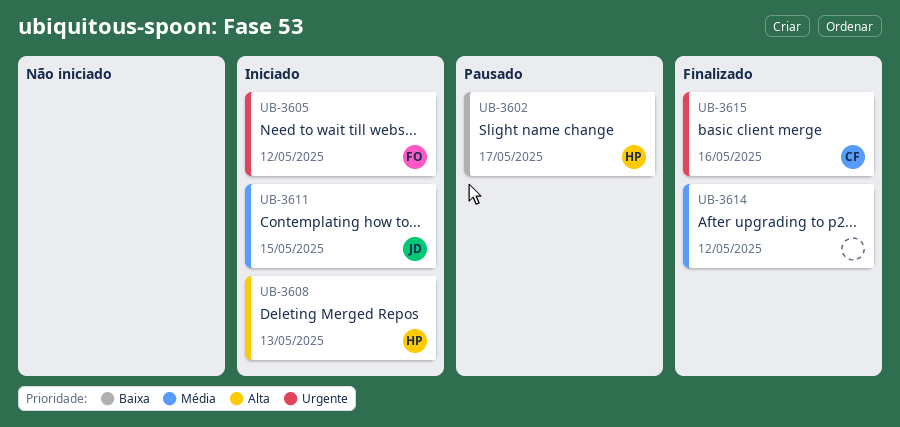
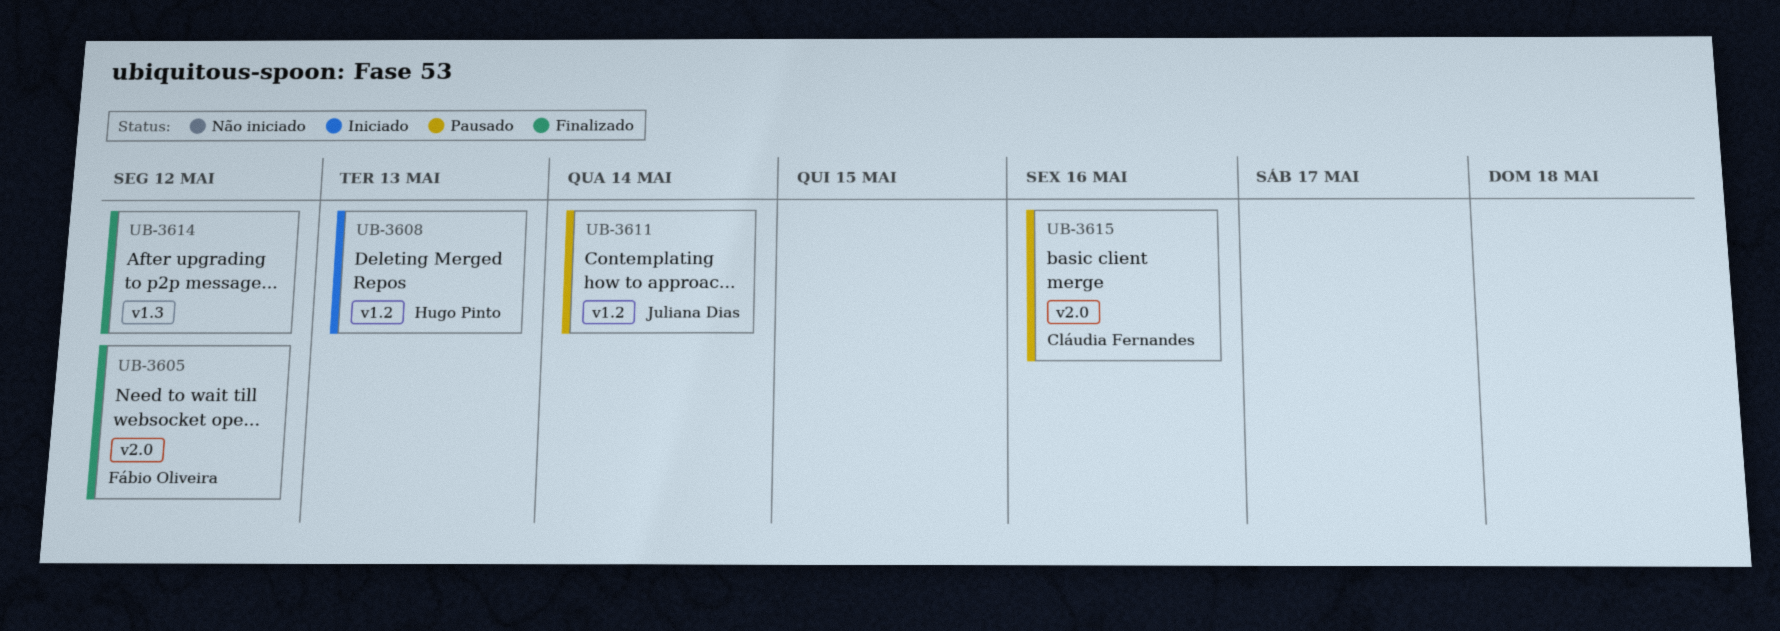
UB-3602: present -> none
UB-3605, status: Iniciado -> Finalizado
UB-3611, status: Iniciado -> Pausado
UB-3611, due: May 15 -> May 14
UB-3615, status: Finalizado -> Pausado

